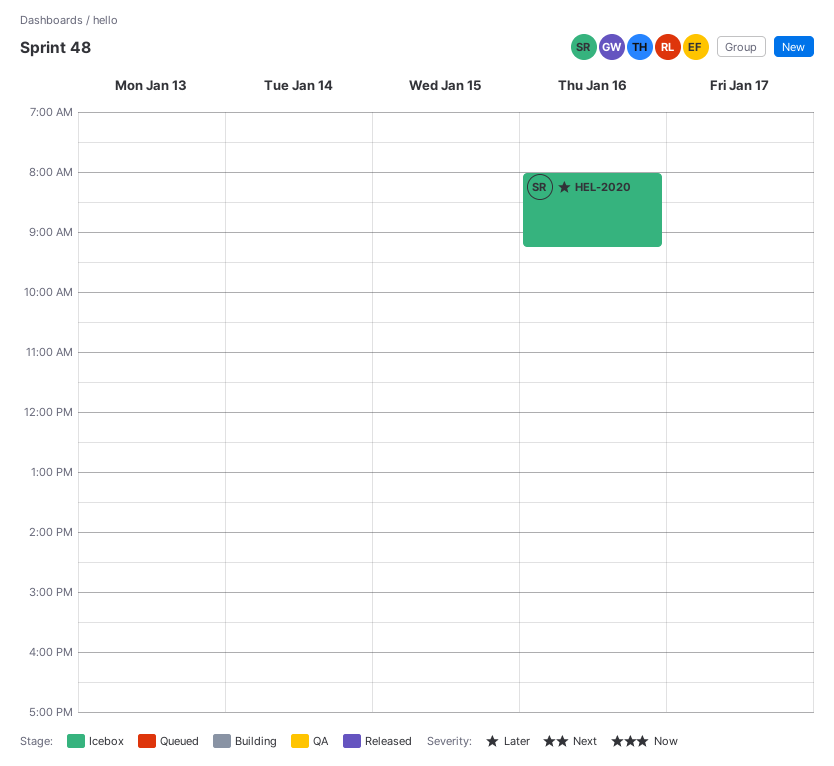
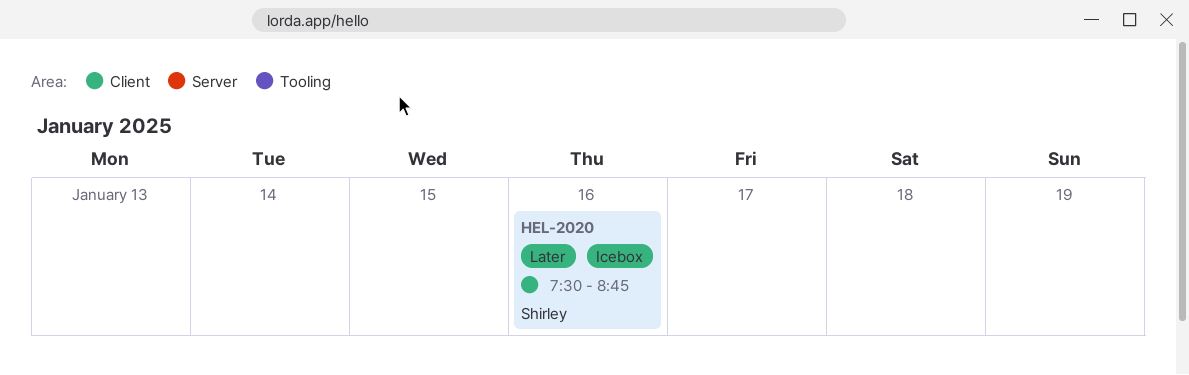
HEL-2020, begins: 08:00 -> 07:30
HEL-2020, ends: 09:15 -> 08:45

